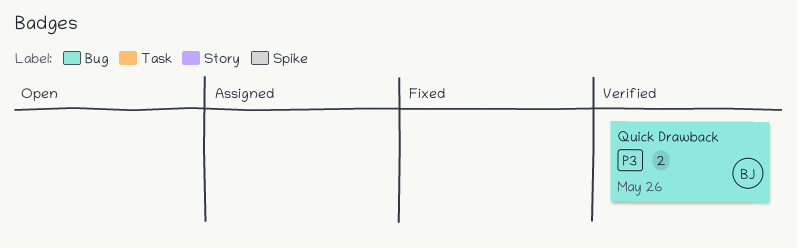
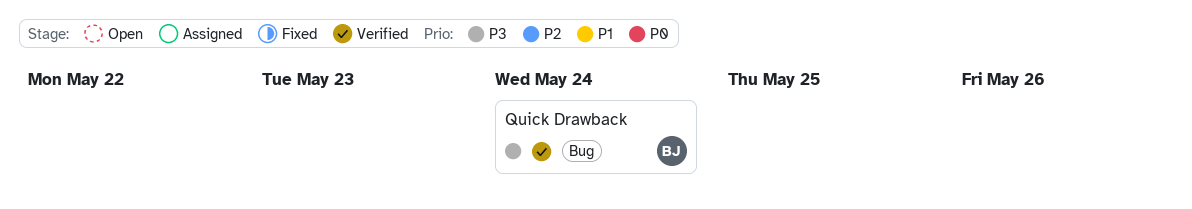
Quick Drawback, due: May 26 -> May 24

